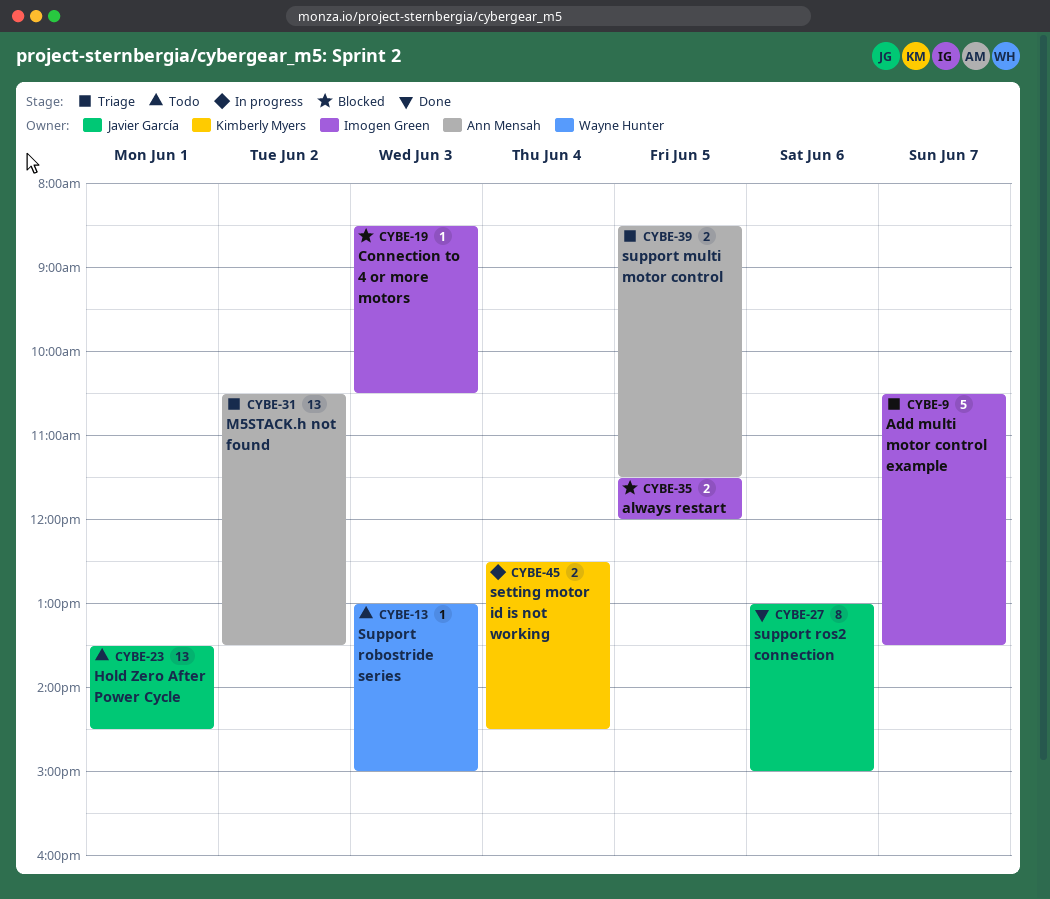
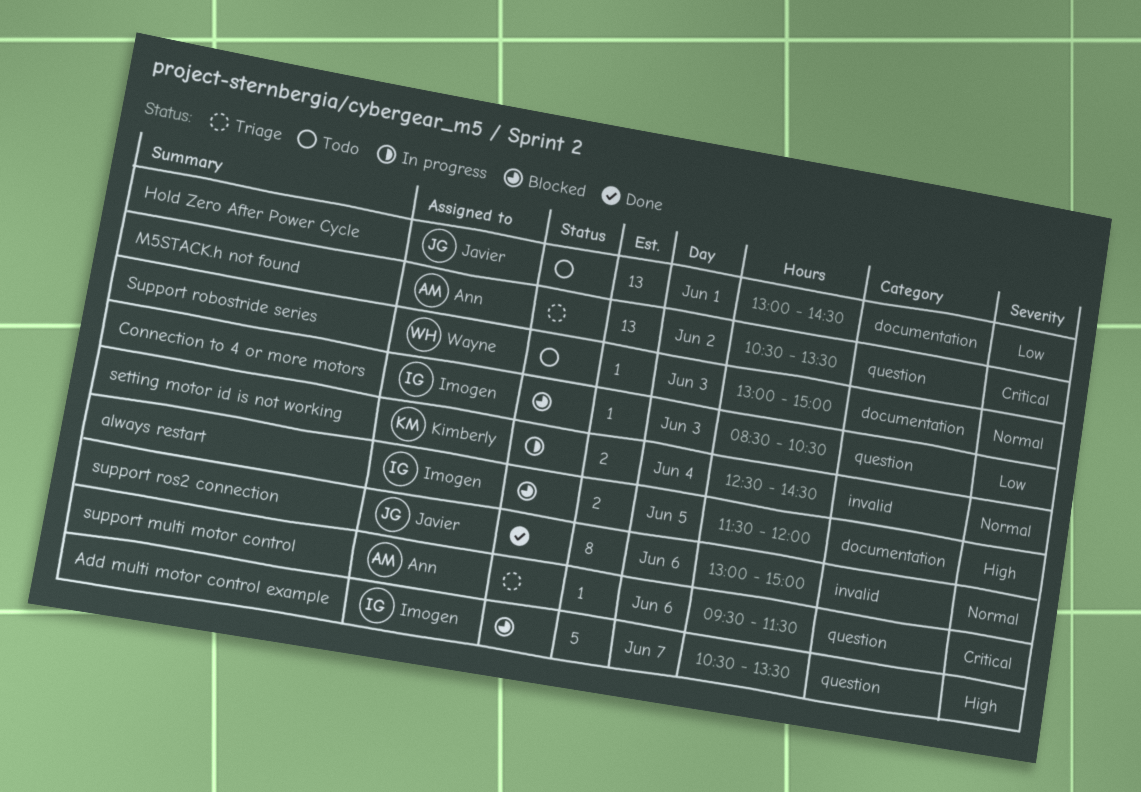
Add multi motor control example, status: Triage -> Blocked
Hold Zero After Power Cycle, begins: 13:30 -> 13:00
support multi motor control, estimate: 2 -> 1
support multi motor control, day: Jun 5 -> Jun 6
support multi motor control, begins: 08:30 -> 09:30

